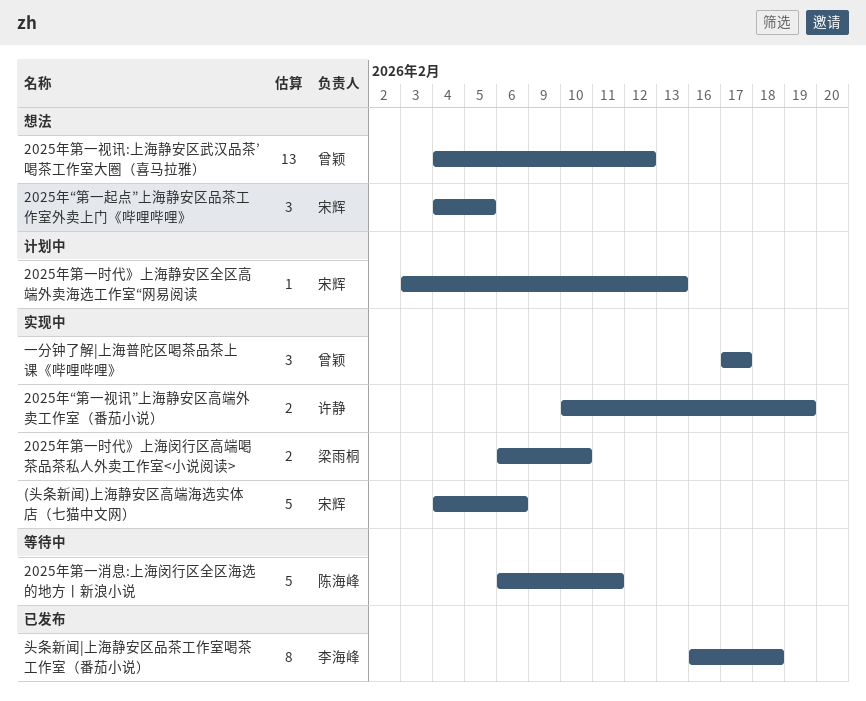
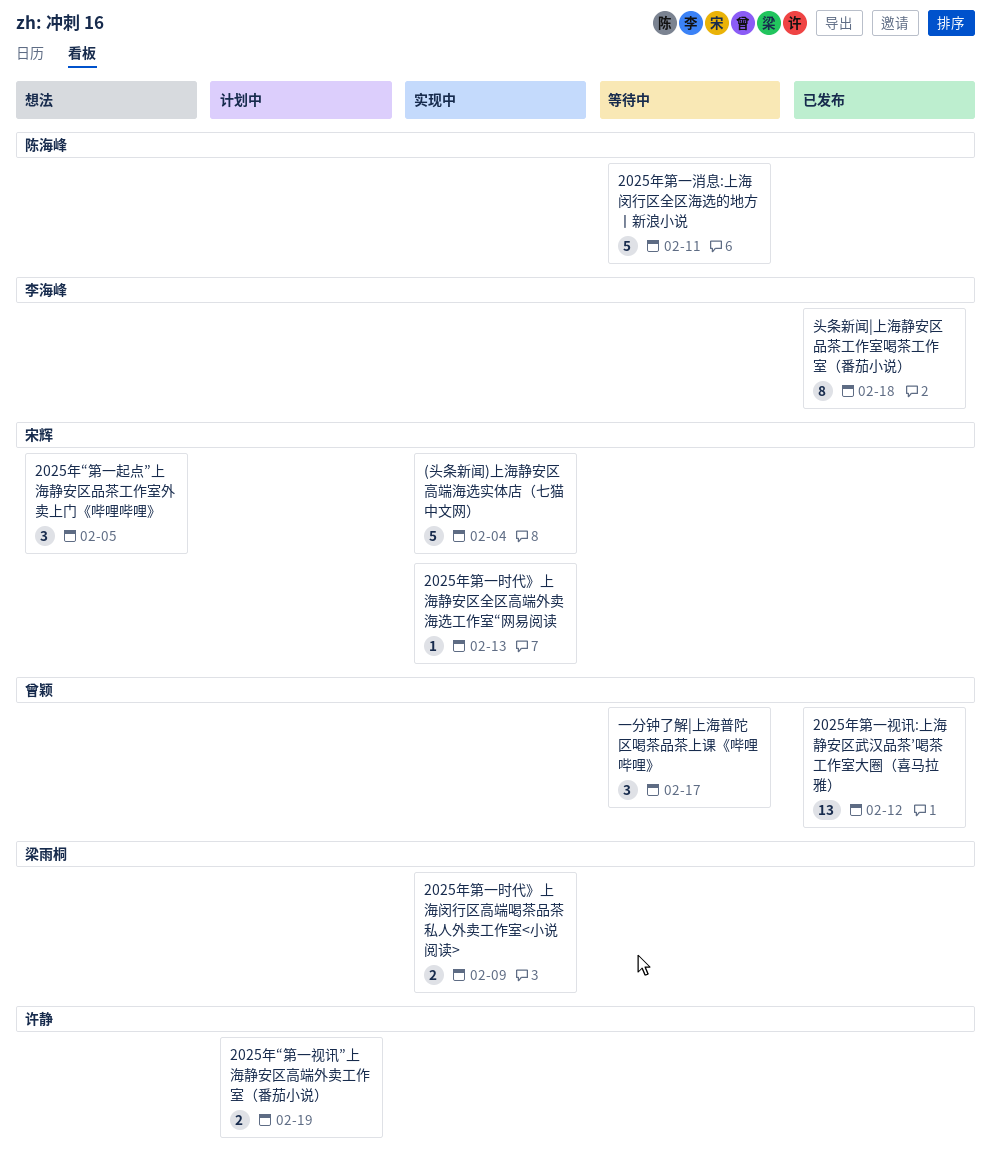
(头条新闻)上海静安区高端海选实体店（七猫中文网）, due: Feb 6 -> Feb 4
2025年“第一视讯”上海静安区高端外卖工作室（番茄小说）, status: 实现中 -> 计划中
2025年第一时代》上海闵行区高端喝茶品茶私人外卖工作室<小说阅读>, due: Feb 10 -> Feb 9
2025年第一时代》上海静安区全区高端外卖海选工作室“网易阅读, status: 计划中 -> 实现中
2025年第一视讯:上海静安区武汉品茶’喝茶工作室大圈（喜马拉雅）, status: 想法 -> 已发布
一分钟了解|上海普陀区喝茶品茶上课《哔哩哔哩》, status: 实现中 -> 等待中

